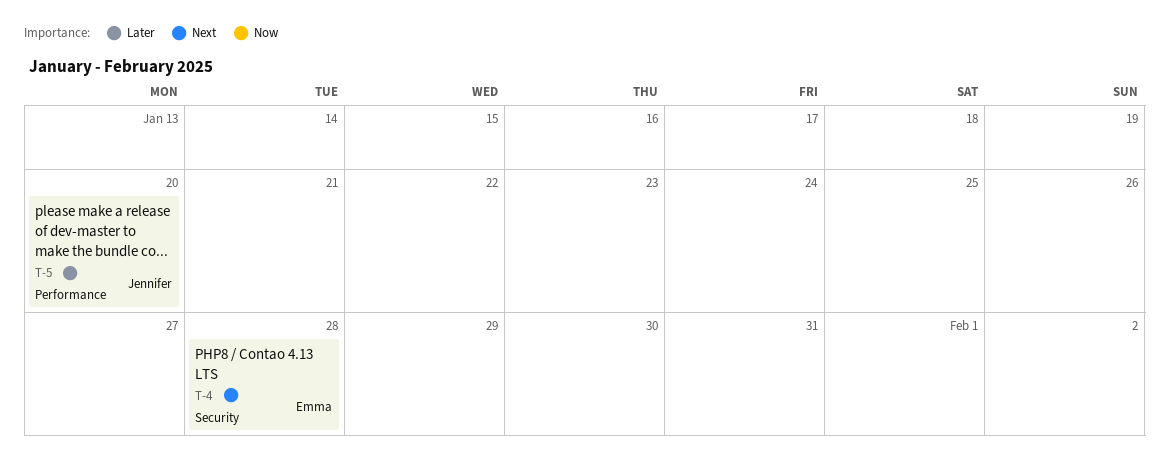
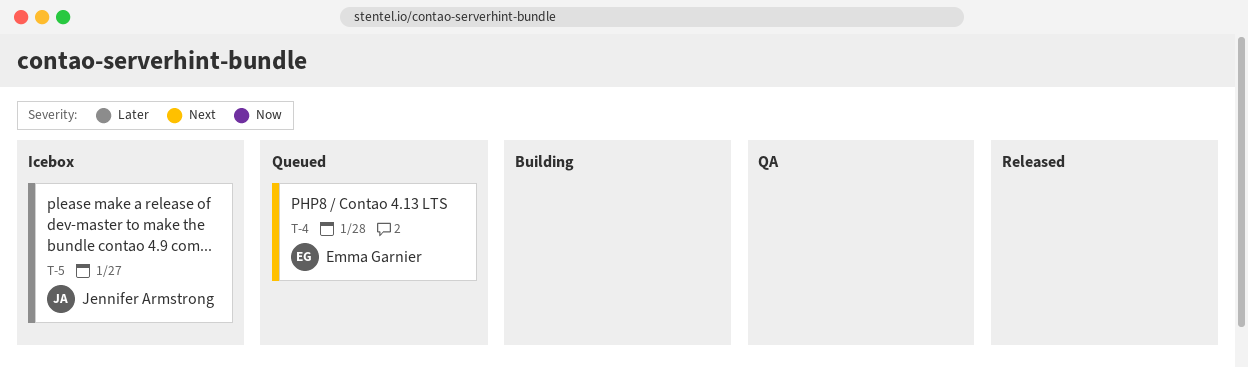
T-5, due: Jan 20 -> Jan 27

